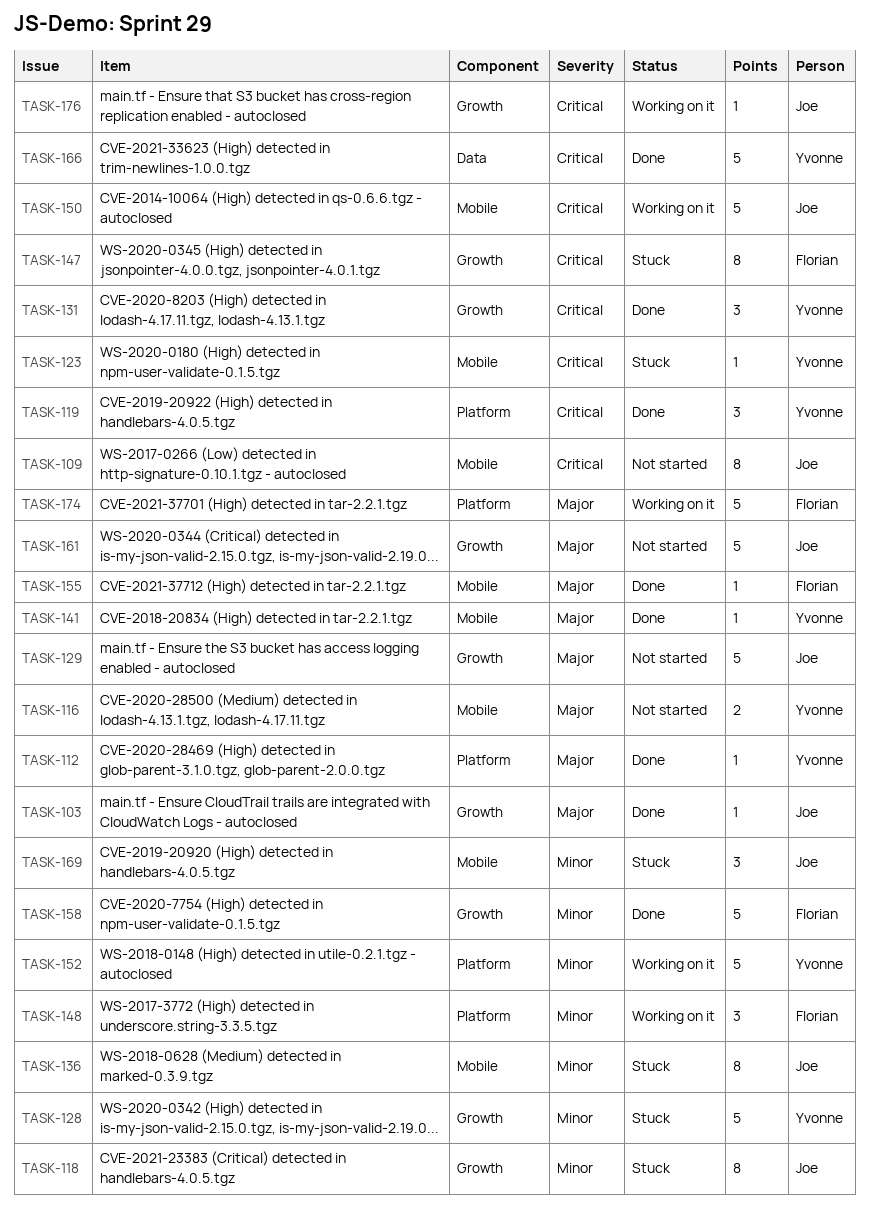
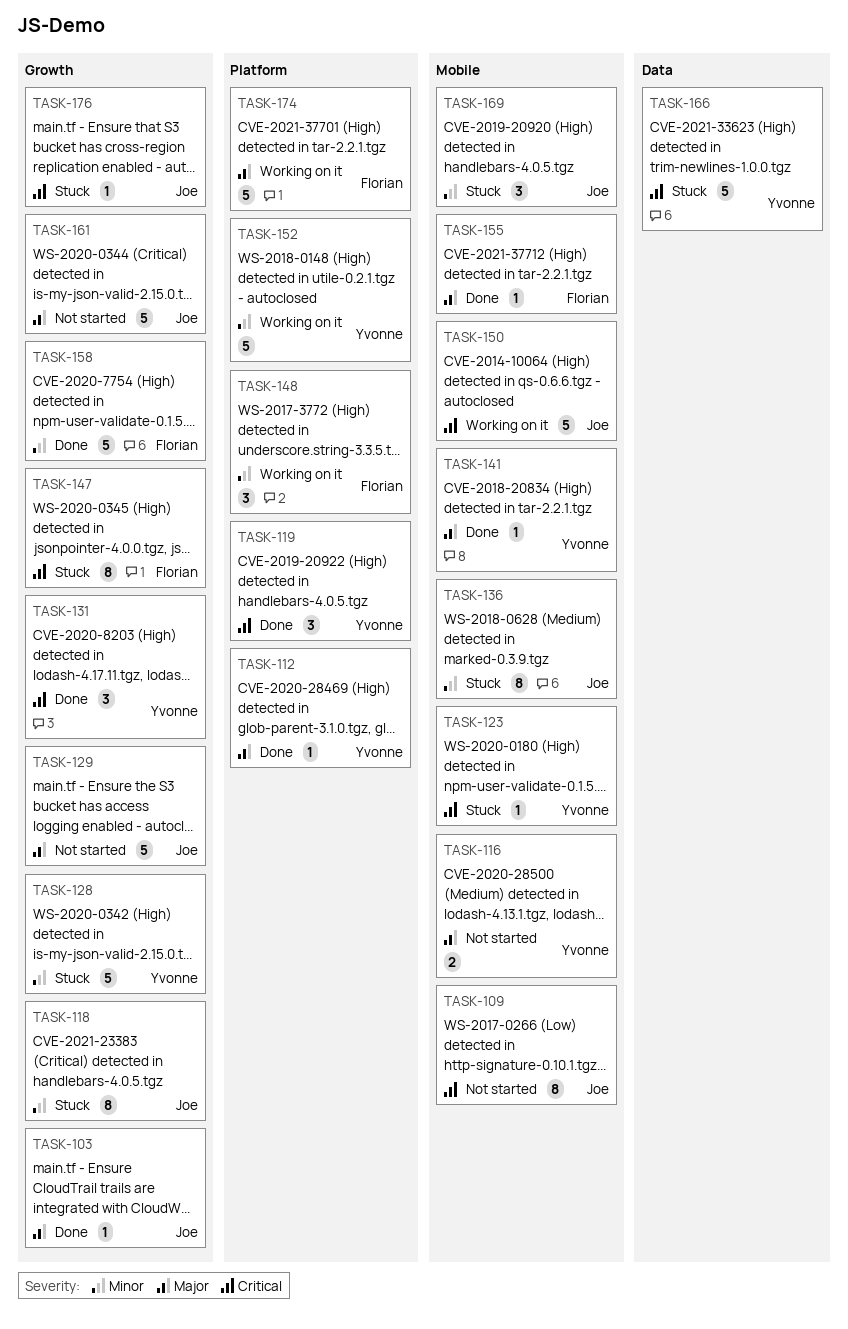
TASK-166, status: Done -> Stuck
TASK-176, status: Working on it -> Stuck

